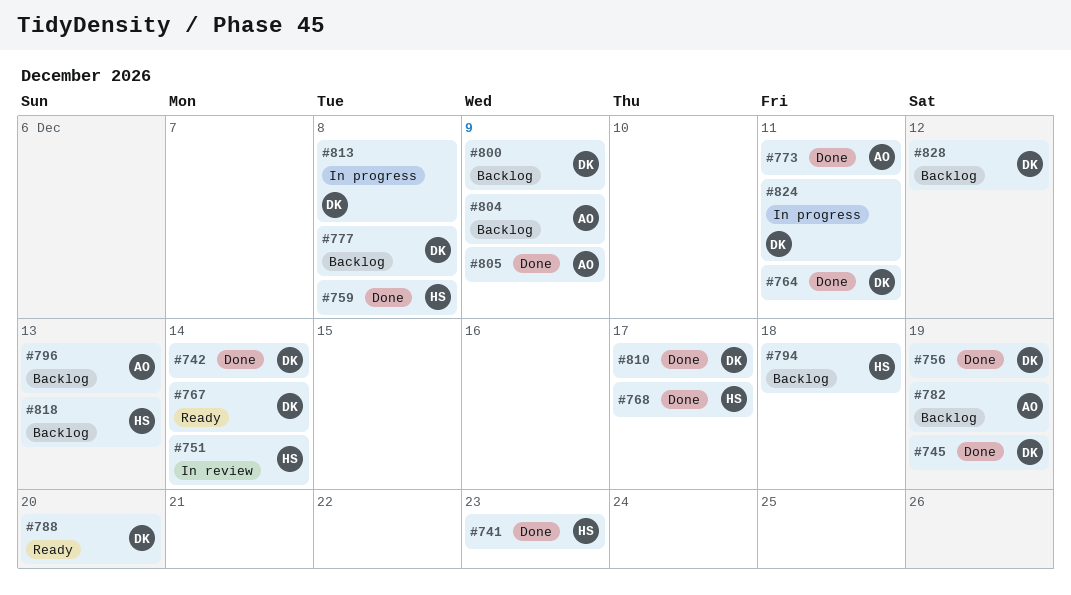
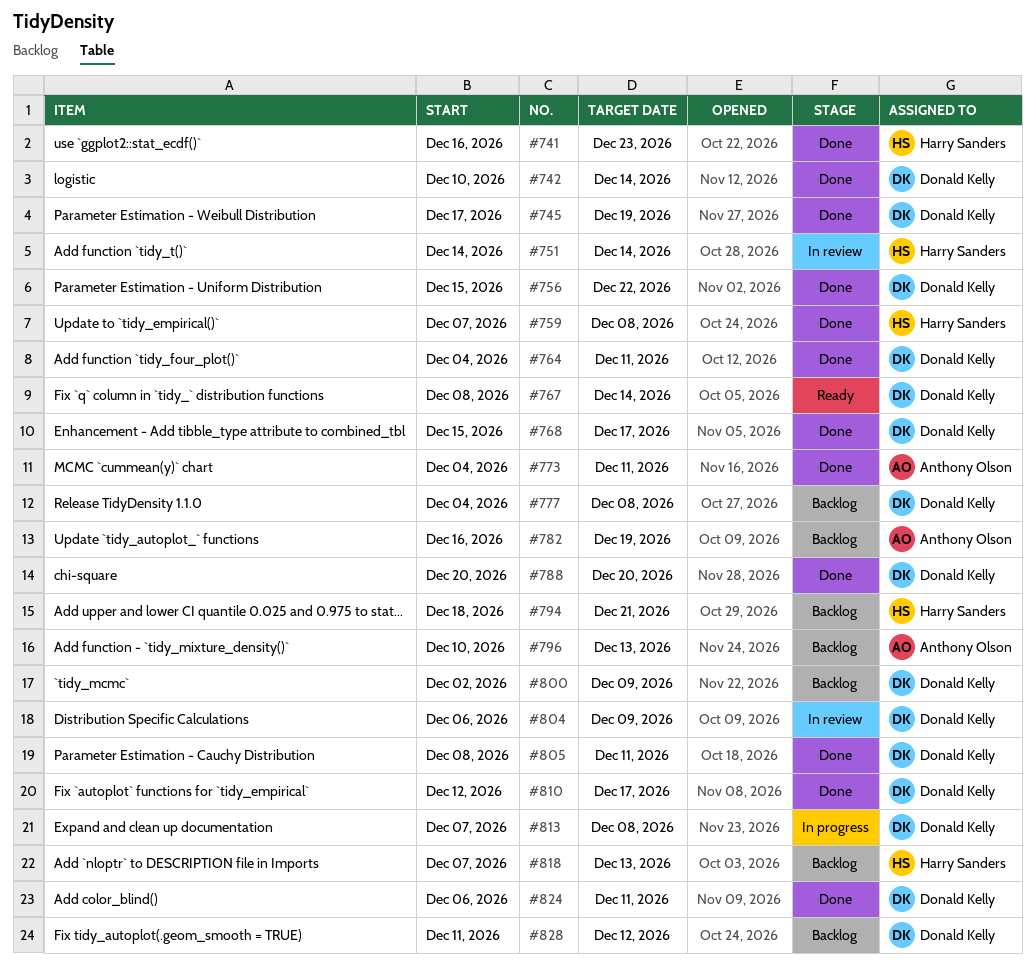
#756, due: Dec 19 -> Dec 22
#768, owner: Harry Sanders -> Donald Kelly
#788, status: Ready -> Done
#794, due: Dec 18 -> Dec 21
#804, status: Backlog -> In review
#804, owner: Anthony Olson -> Donald Kelly
#805, owner: Anthony Olson -> Donald Kelly
#805, due: Dec 9 -> Dec 11
#824, status: In progress -> Done

